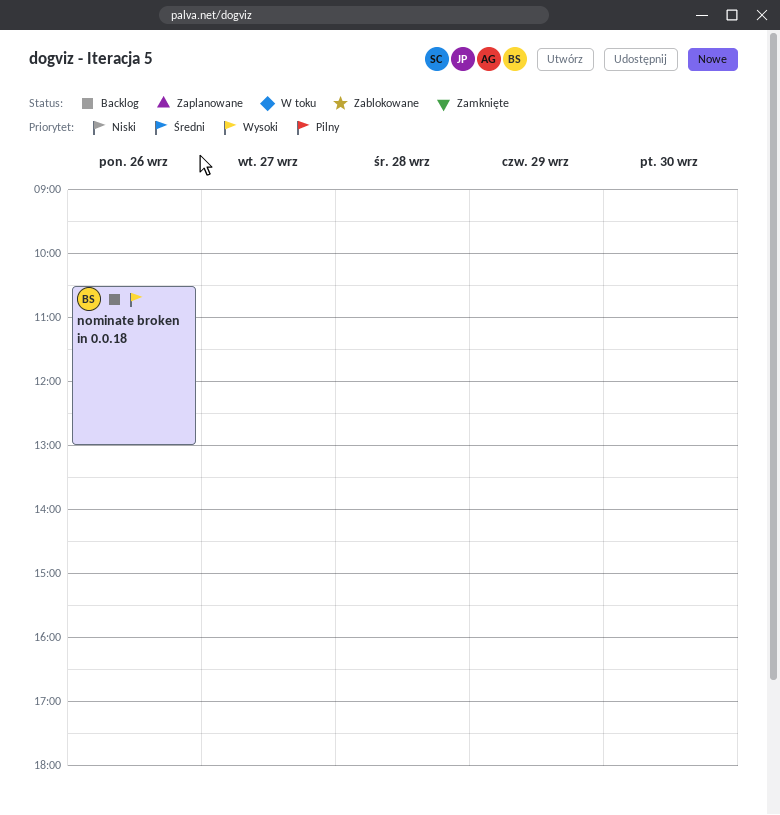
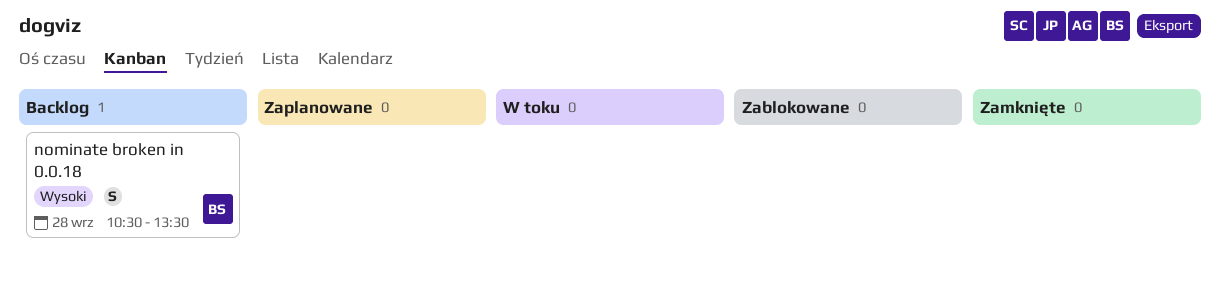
nominate broken in 0.0.18, day: Sep 26 -> Sep 28
nominate broken in 0.0.18, ends: 13:00 -> 13:30

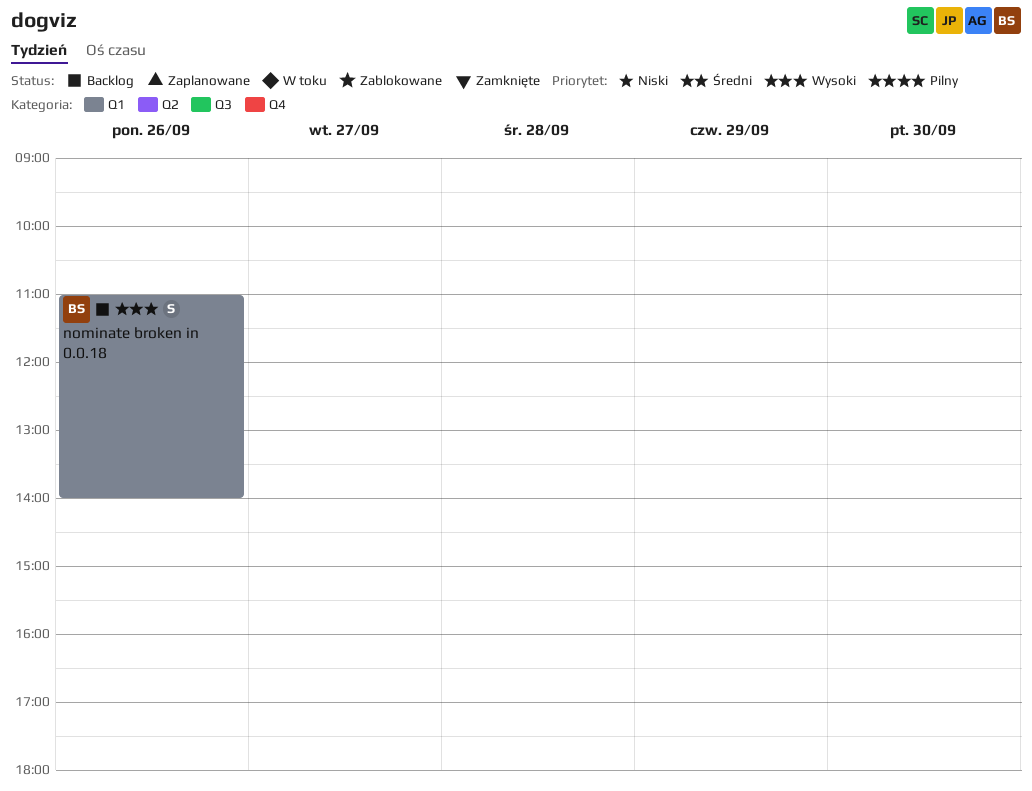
nominate broken in 0.0.18, day: Sep 28 -> Sep 26
nominate broken in 0.0.18, begins: 10:30 -> 11:00
nominate broken in 0.0.18, ends: 13:30 -> 14:00

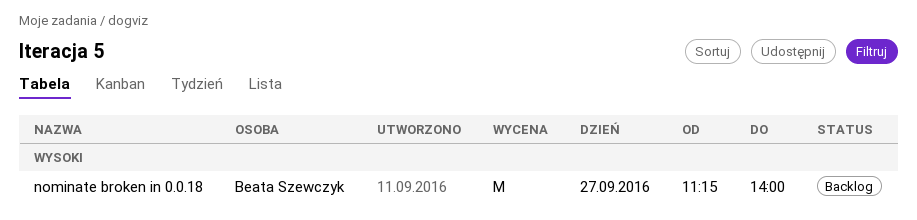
nominate broken in 0.0.18, estimate: S -> M
nominate broken in 0.0.18, day: Sep 26 -> Sep 27
nominate broken in 0.0.18, begins: 11:00 -> 11:15

